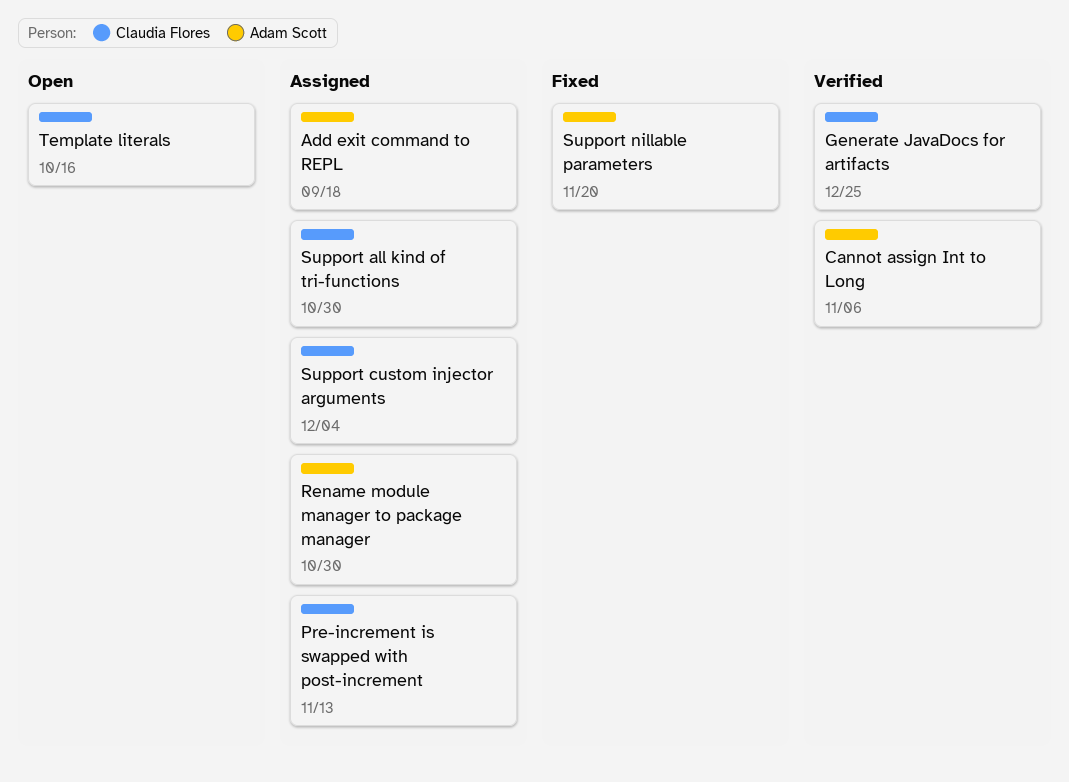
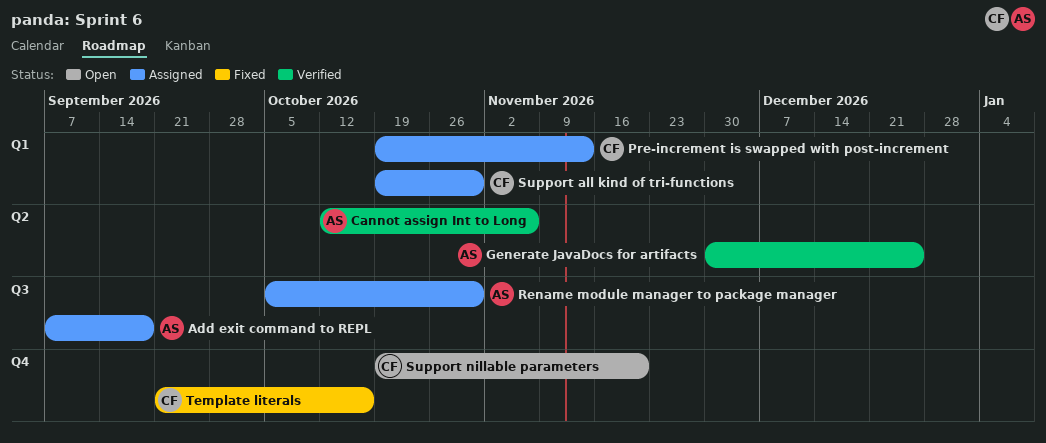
Generate JavaDocs for artifacts, owner: Claudia Flores -> Adam Scott
Support custom injector arguments: present -> none
Support nillable parameters, status: Fixed -> Open
Support nillable parameters, owner: Adam Scott -> Claudia Flores
Template literals, status: Open -> Fixed

